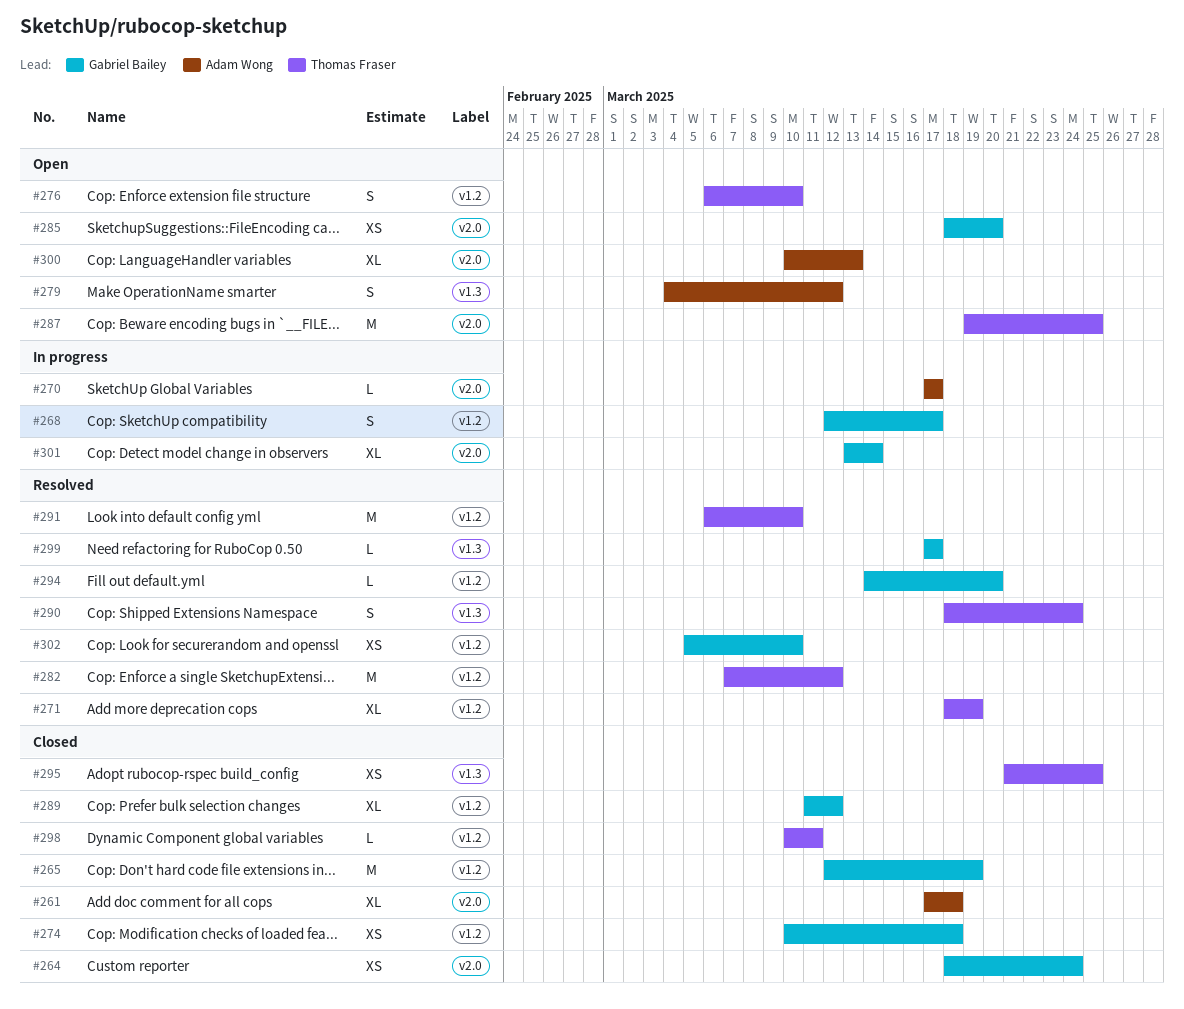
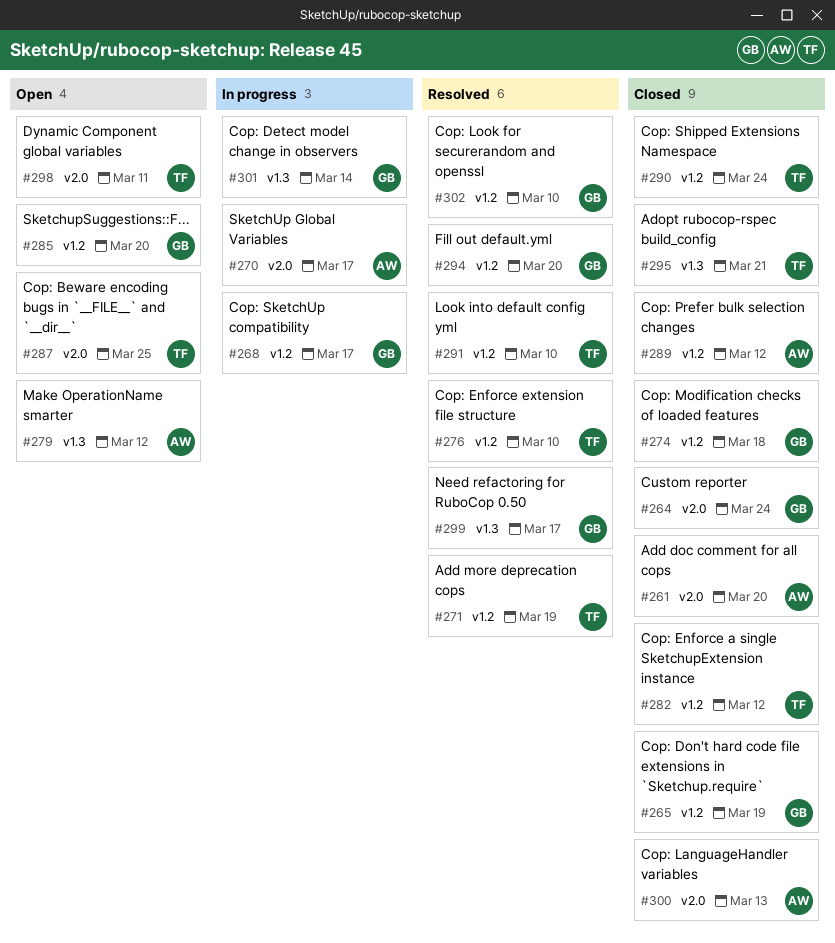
#261, due: Mar 18 -> Mar 20
#276, status: Open -> Resolved
#282, status: Resolved -> Closed
#285, label: v2.0 -> v1.2
#289, owner: Gabriel Bailey -> Adam Wong
#290, status: Resolved -> Closed
#290, label: v1.3 -> v1.2
#295, due: Mar 25 -> Mar 21
#298, status: Closed -> Open
#298, label: v1.2 -> v2.0
#300, status: Open -> Closed
#301, label: v2.0 -> v1.3

